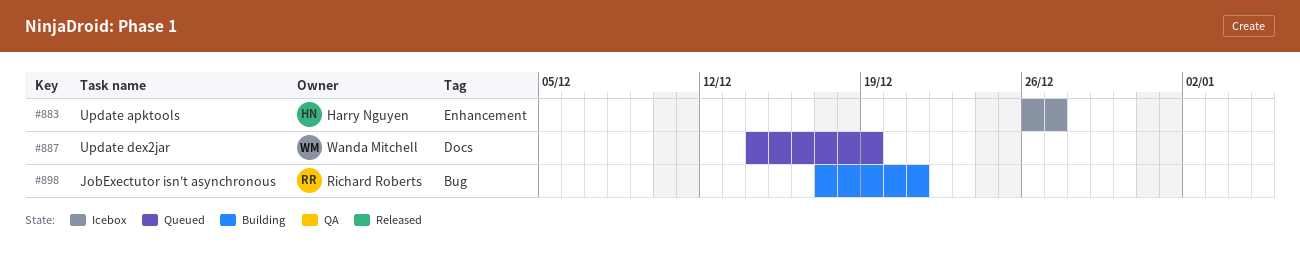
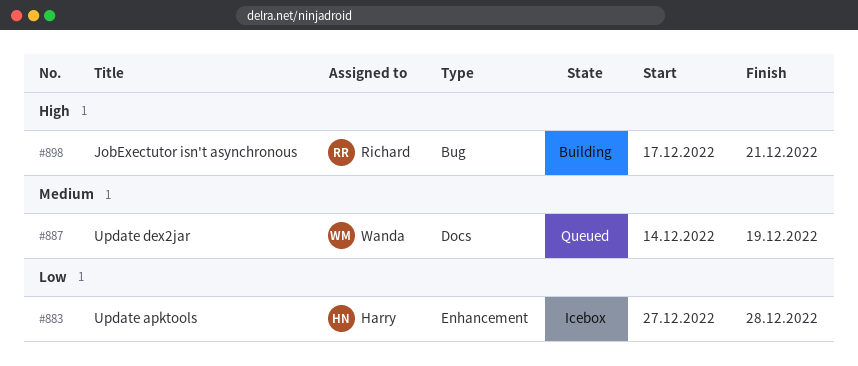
#883, start: Dec 26 -> Dec 27
#883, due: Dec 27 -> Dec 28

